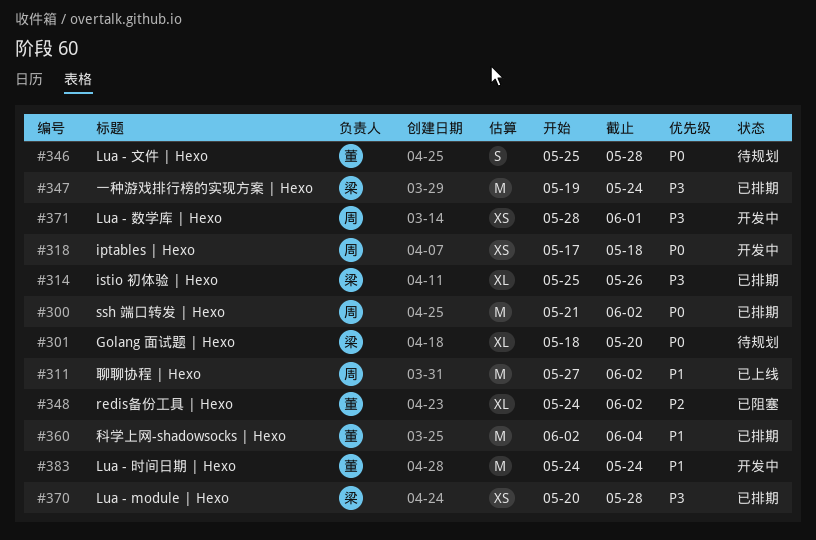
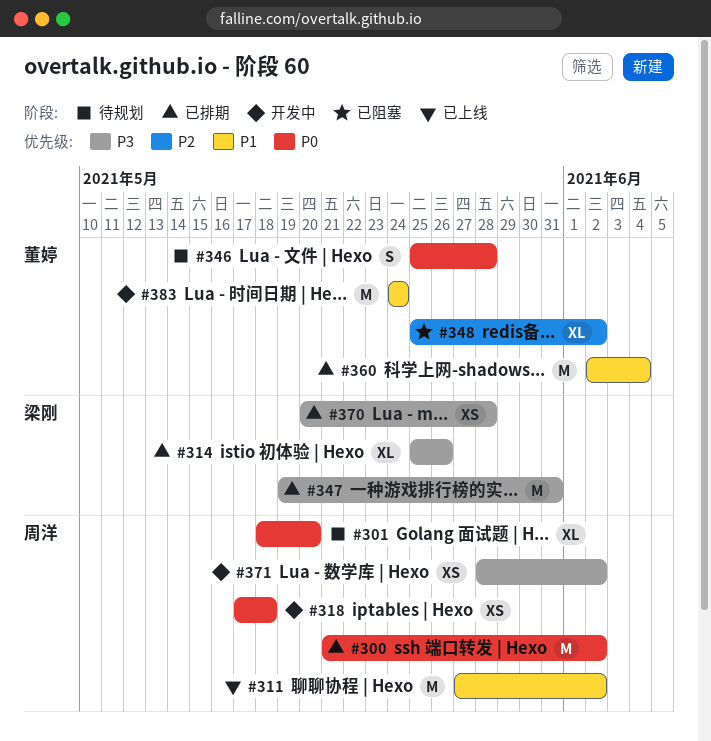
#301, owner: 梁刚 -> 周洋
#347, due: May 24 -> May 31
#348, start: May 24 -> May 25
#371, due: Jun 1 -> Jun 2

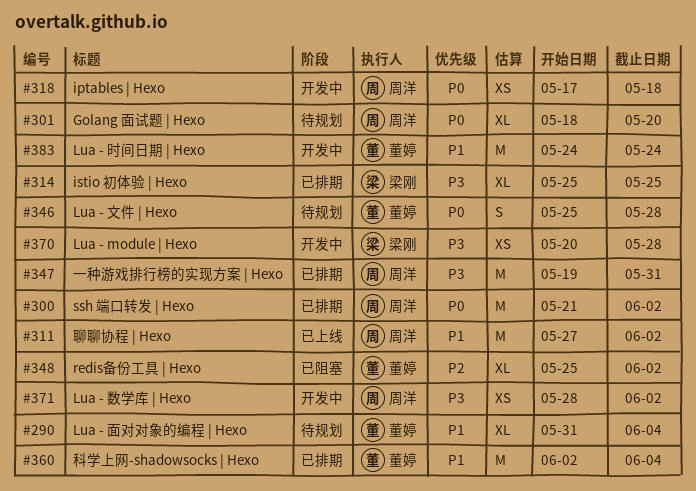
#290: none -> present
#314, due: May 26 -> May 25
#347, owner: 梁刚 -> 周洋
#370, status: 已排期 -> 开发中

